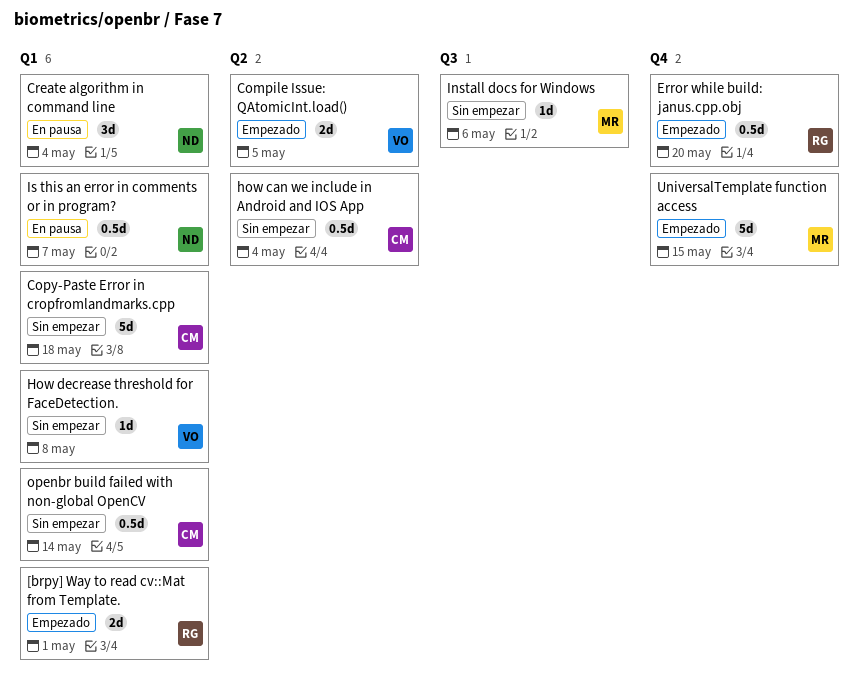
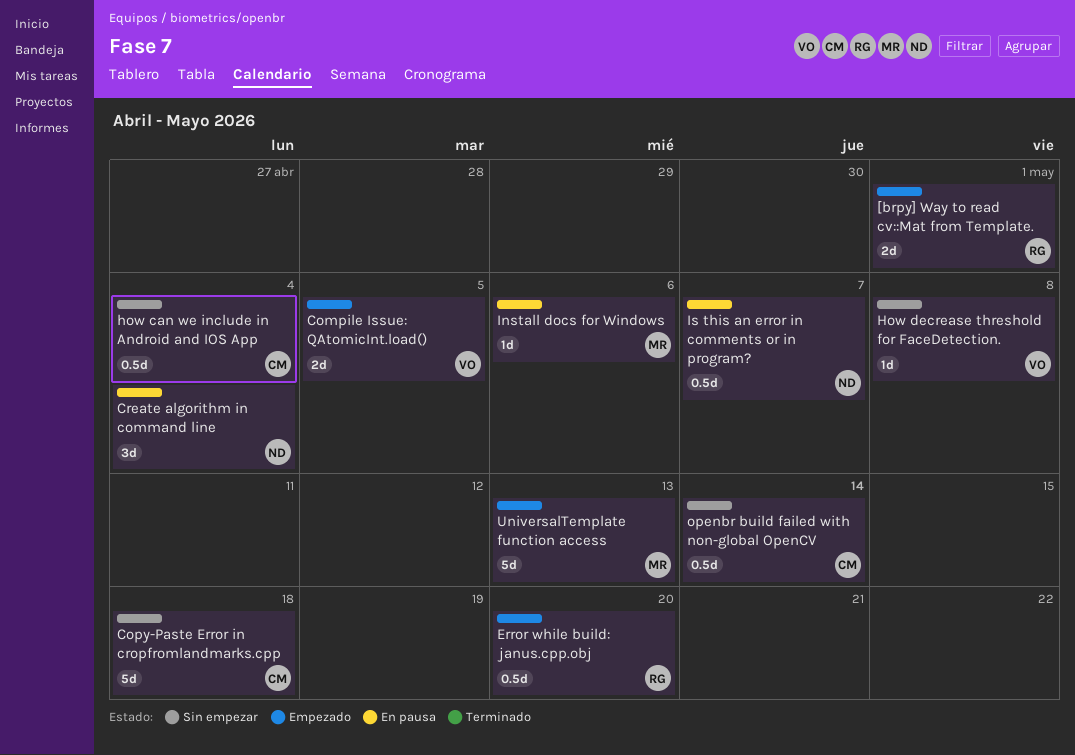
Install docs for Windows, status: Sin empezar -> En pausa
UniversalTemplate function access, due: May 15 -> May 13

